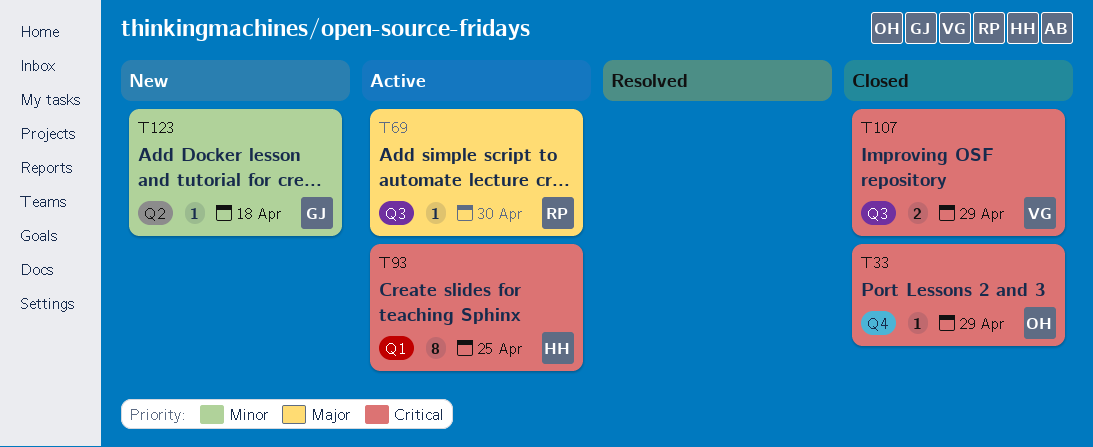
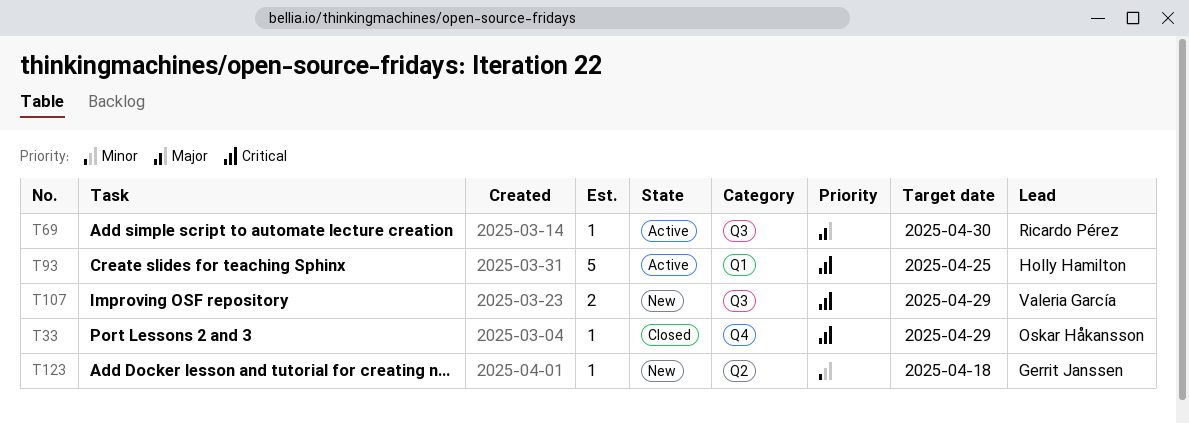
T93, estimate: 8 -> 5
T107, status: Closed -> New

